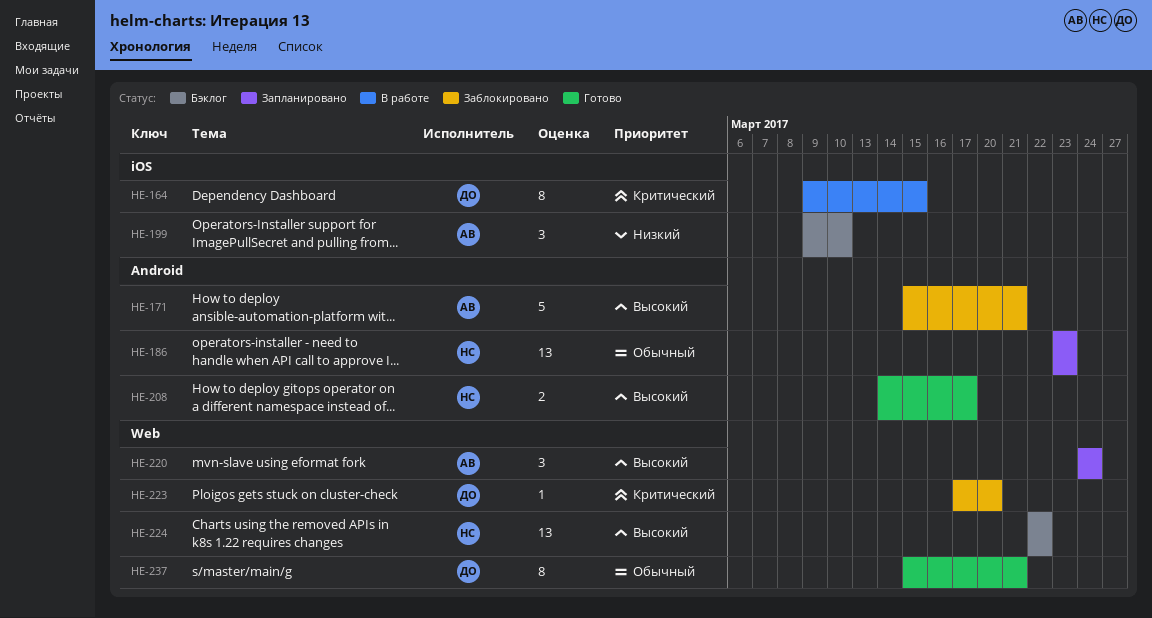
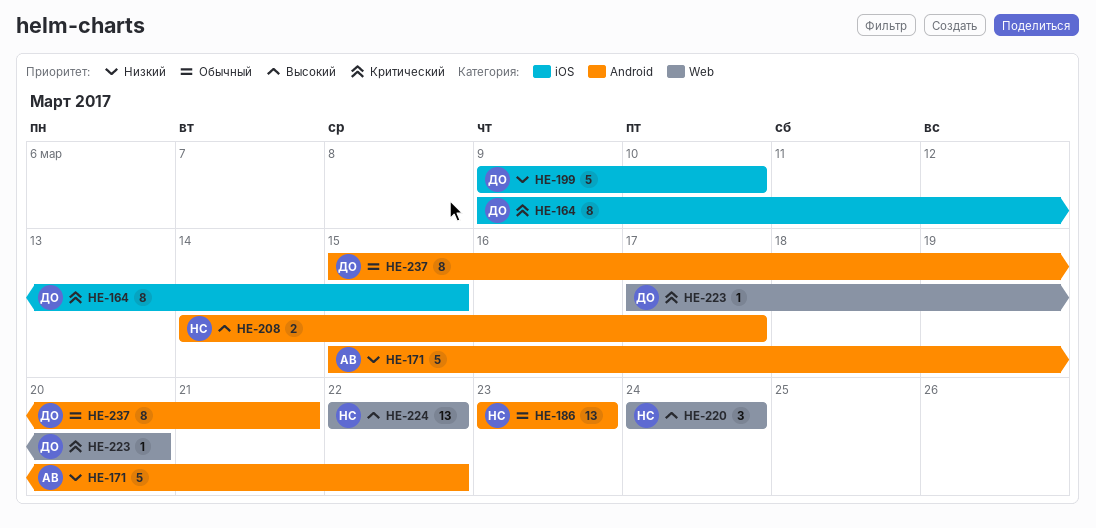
HE-171, priority: Высокий -> Низкий
HE-171, due: Mar 21 -> Mar 22
HE-199, owner: АВ -> ДО
HE-199, estimate: 3 -> 5
HE-220, owner: АВ -> НС
HE-237, label: Web -> Android

